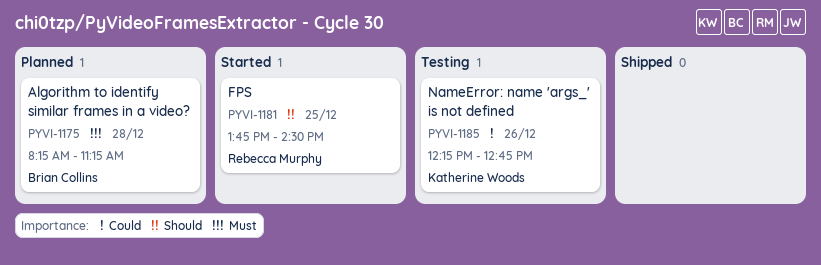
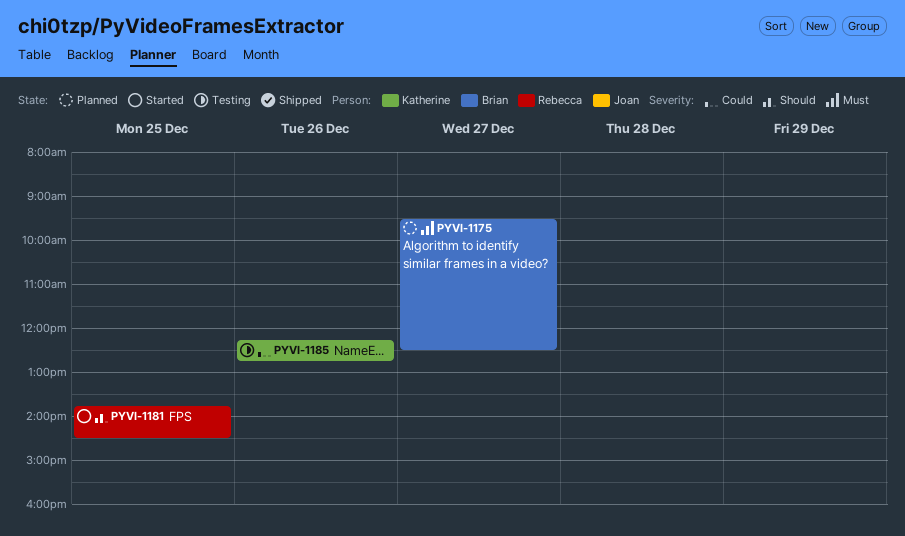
PYVI-1175, day: Dec 28 -> Dec 27
PYVI-1175, begins: 08:15 -> 09:30
PYVI-1175, ends: 11:15 -> 12:30

